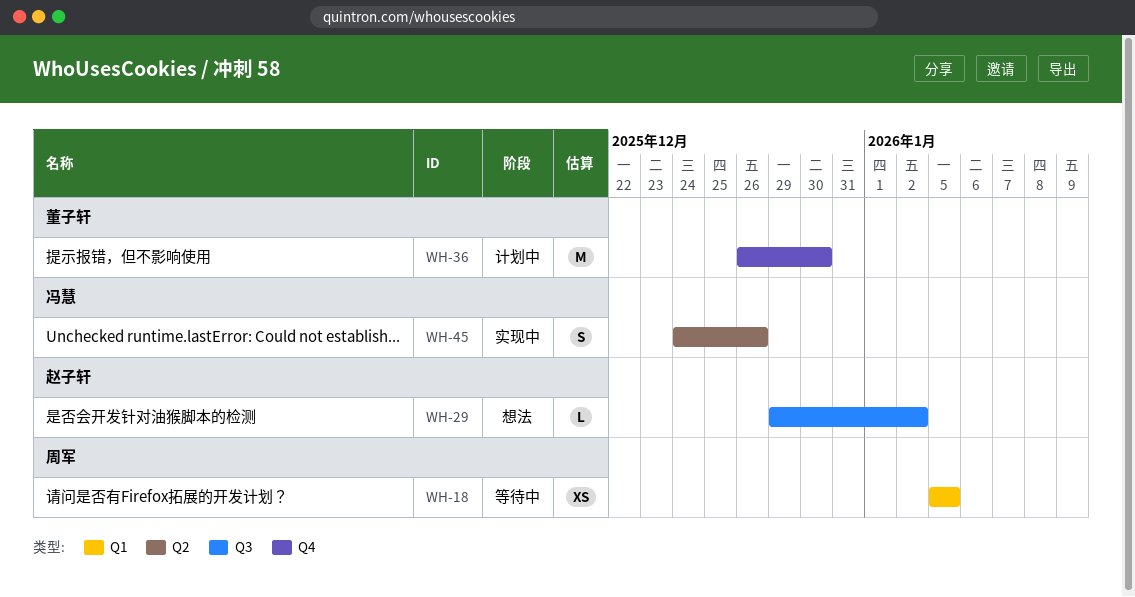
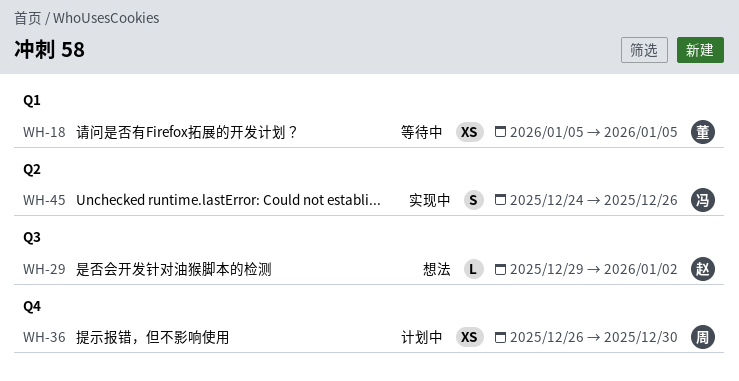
WH-18, owner: 周军 -> 董子轩
WH-36, owner: 董子轩 -> 周军
WH-36, estimate: M -> XS

